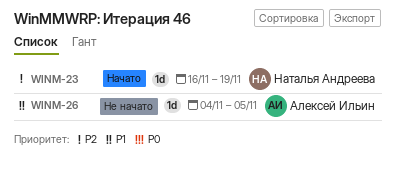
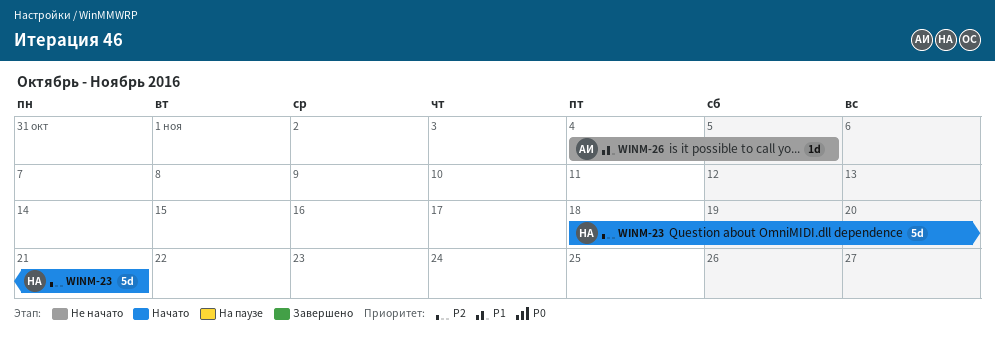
WINM-23, estimate: 1d -> 5d
WINM-23, start: Nov 16 -> Nov 18
WINM-23, due: Nov 19 -> Nov 21

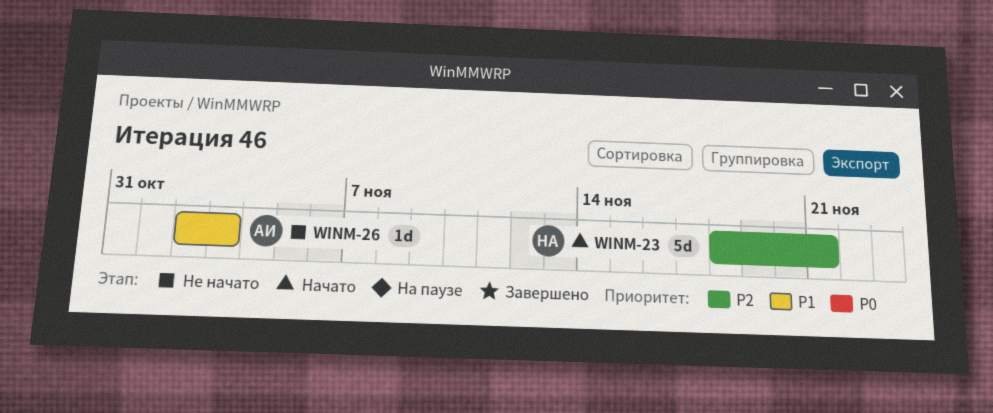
WINM-26, start: Nov 4 -> Nov 2
WINM-26, due: Nov 5 -> Nov 3

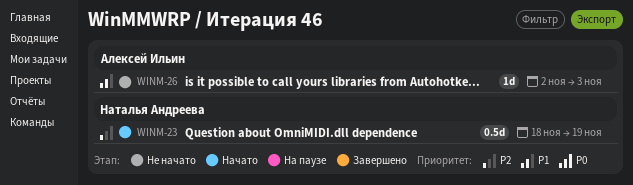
WINM-23, estimate: 5d -> 0.5d
WINM-23, due: Nov 21 -> Nov 19

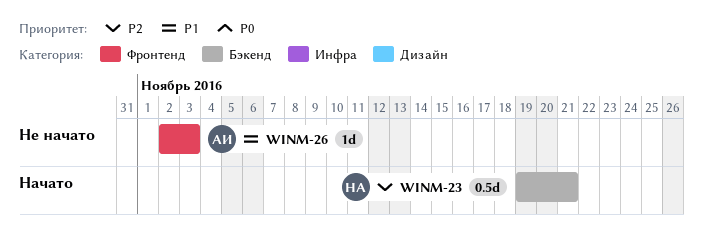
WINM-23, start: Nov 18 -> Nov 19
WINM-23, due: Nov 19 -> Nov 21

